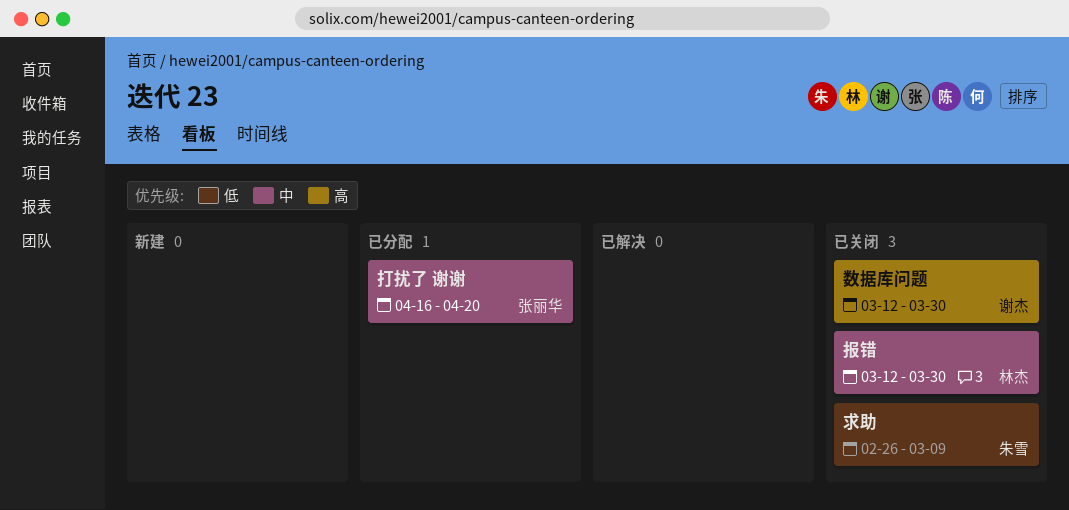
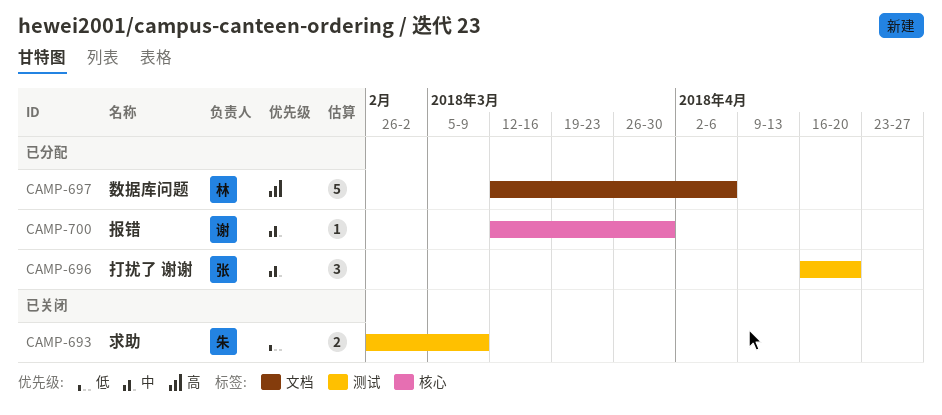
报错, status: 已关闭 -> 已分配
报错, owner: 林杰 -> 谢杰
数据库问题, status: 已关闭 -> 已分配
数据库问题, owner: 谢杰 -> 林杰
数据库问题, due: Mar 30 -> Apr 6

